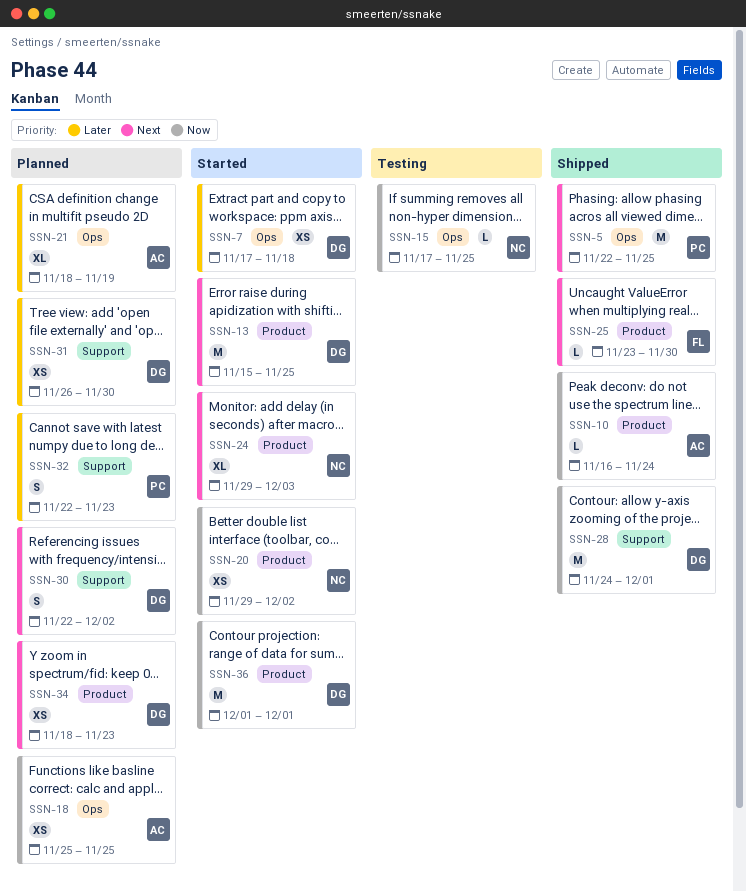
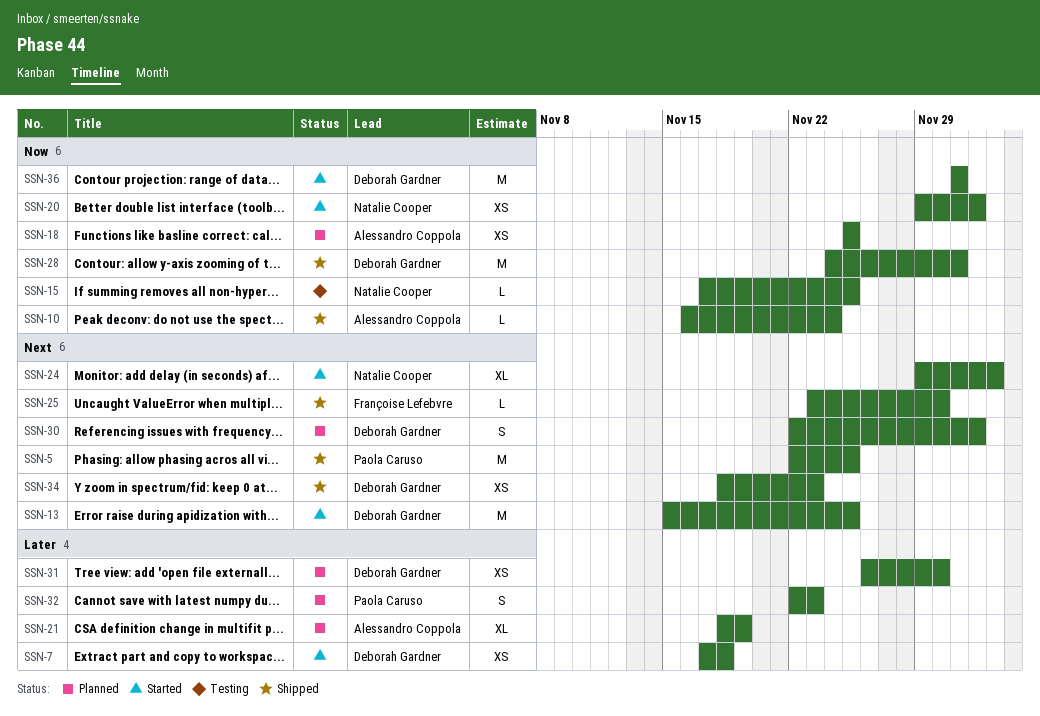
SSN-34, status: Planned -> Shipped

